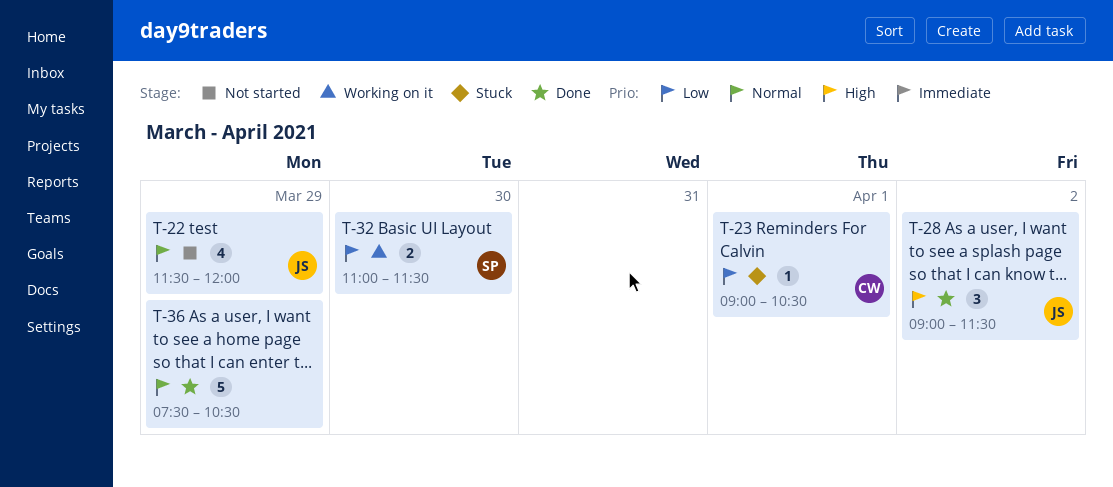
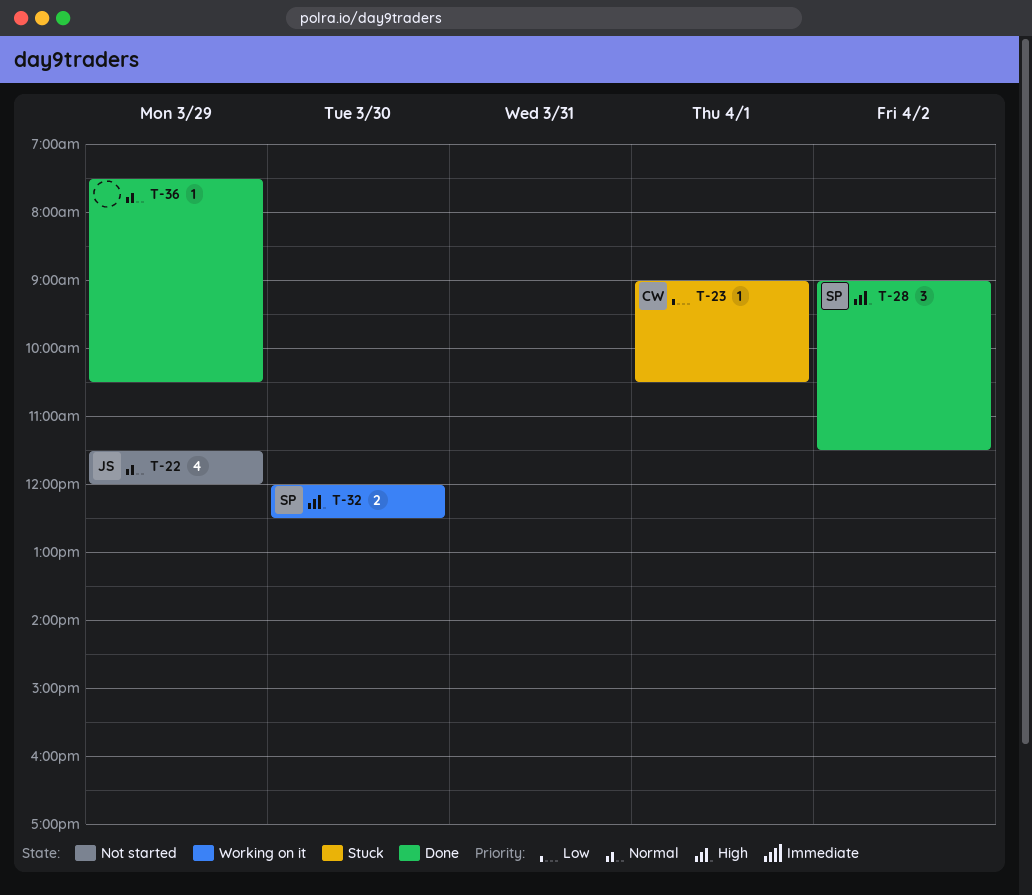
T-28, owner: JS -> SP
T-32, priority: Low -> High
T-32, begins: 11:00 -> 12:00
T-32, ends: 11:30 -> 12:30
T-36, estimate: 5 -> 1

